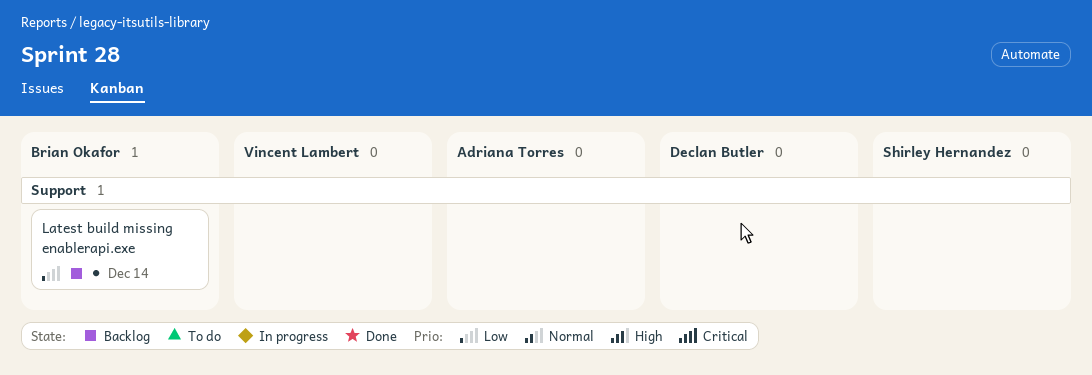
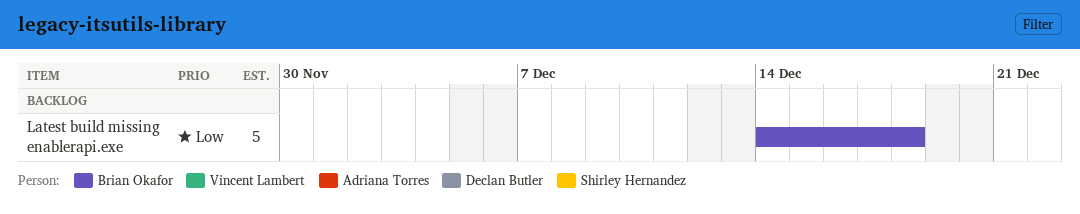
Latest build missing enablerapi.exe, estimate: 1 -> 5
Latest build missing enablerapi.exe, due: Dec 14 -> Dec 18

